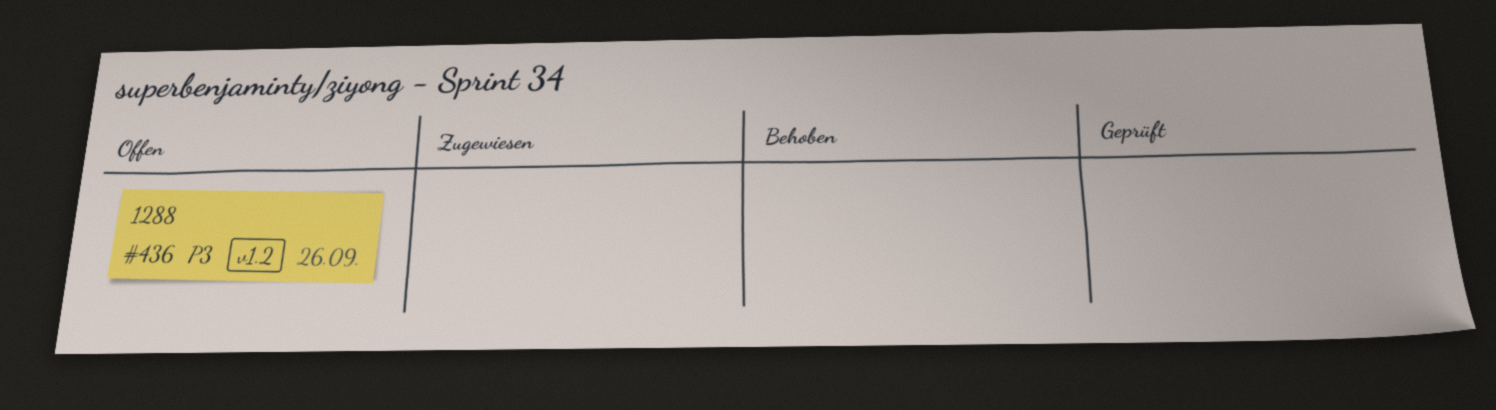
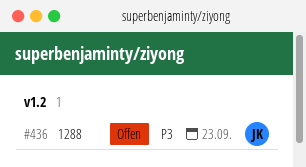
#436, due: Sep 26 -> Sep 23

